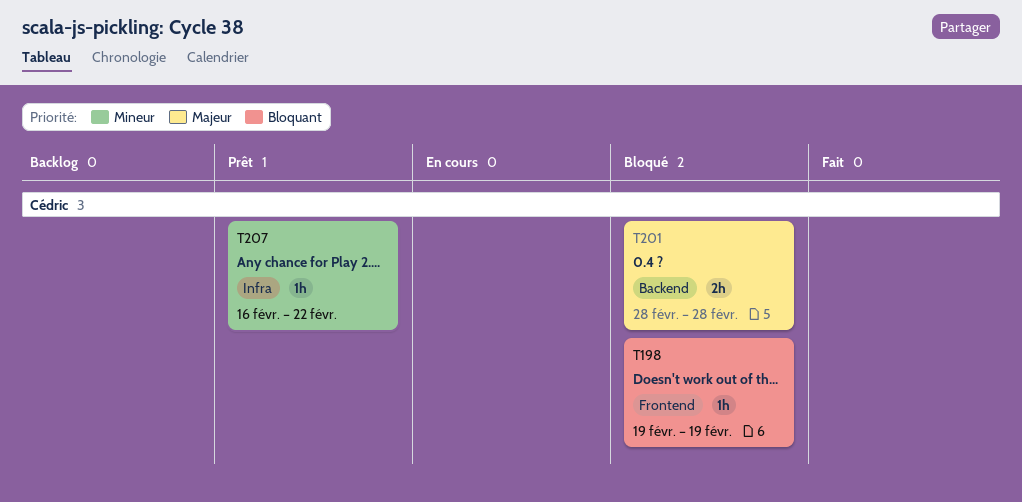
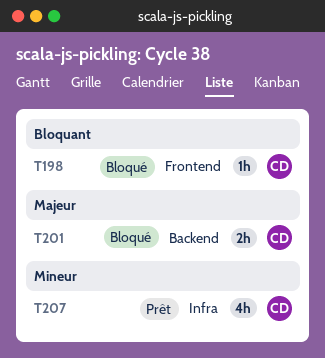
T207, estimate: 1h -> 4h

